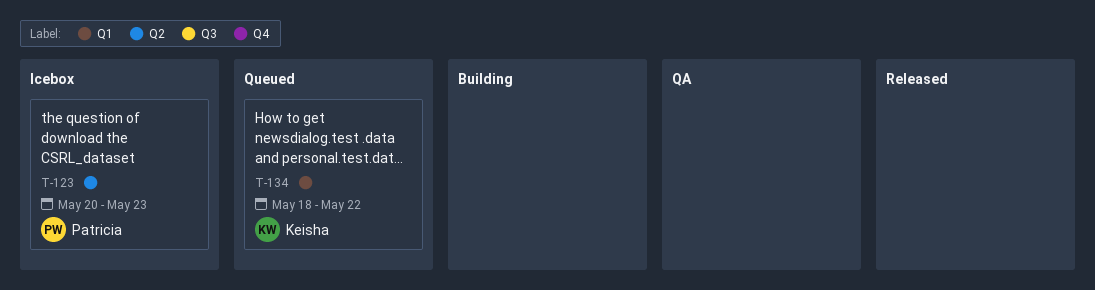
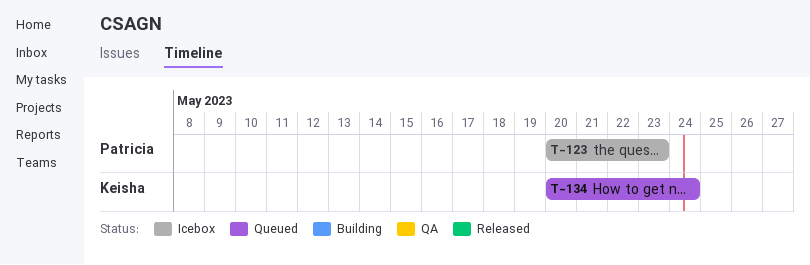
T-134, start: May 18 -> May 20
T-134, due: May 22 -> May 24

